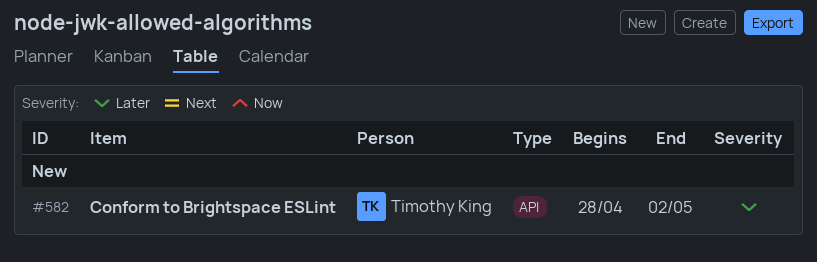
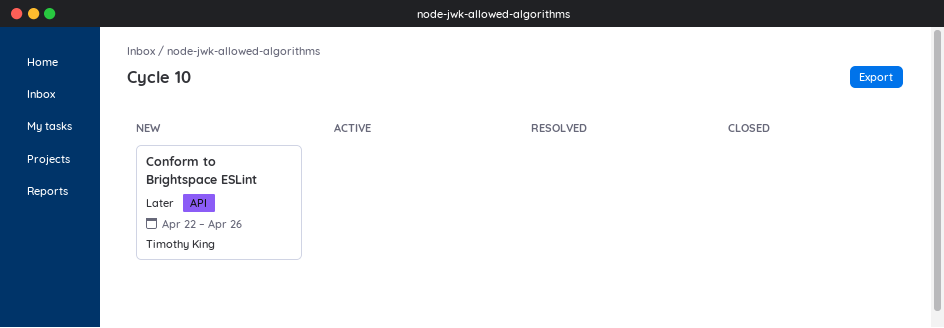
Conform to Brightspace ESLint, start: Apr 28 -> Apr 22
Conform to Brightspace ESLint, due: May 2 -> Apr 26

